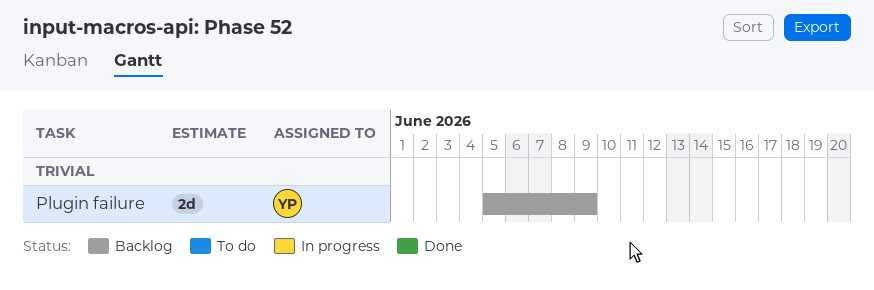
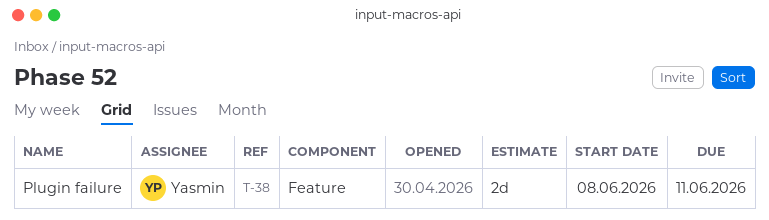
Plugin failure, start: Jun 5 -> Jun 8
Plugin failure, due: Jun 9 -> Jun 11

